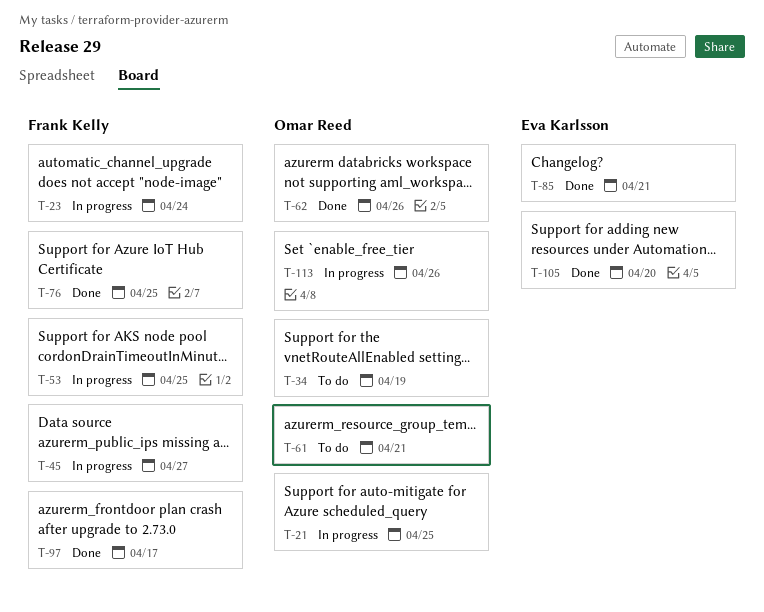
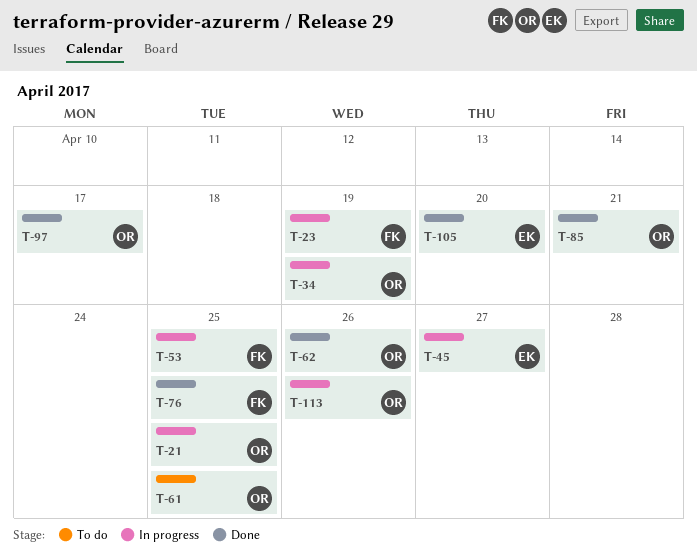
T-23, due: Apr 24 -> Apr 19
T-34, status: To do -> In progress
T-45, owner: Frank Kelly -> Eva Karlsson
T-61, due: Apr 21 -> Apr 25
T-85, owner: Eva Karlsson -> Omar Reed
T-97, owner: Frank Kelly -> Omar Reed

